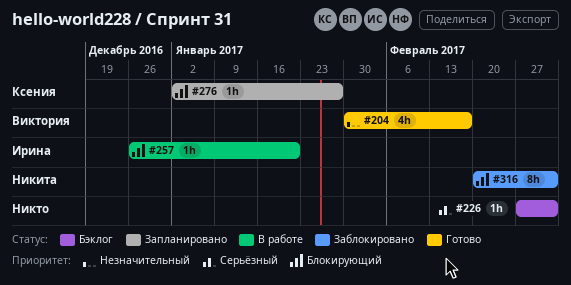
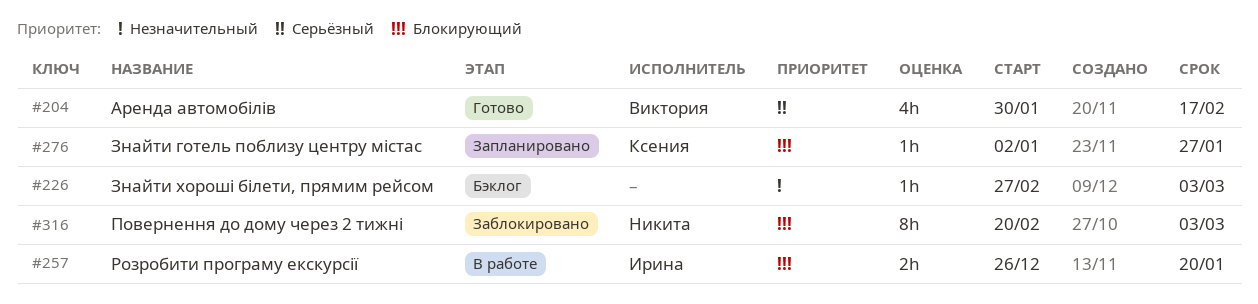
#204, priority: Незначительный -> Серьёзный
#226, priority: Серьёзный -> Незначительный
#257, estimate: 1h -> 2h

